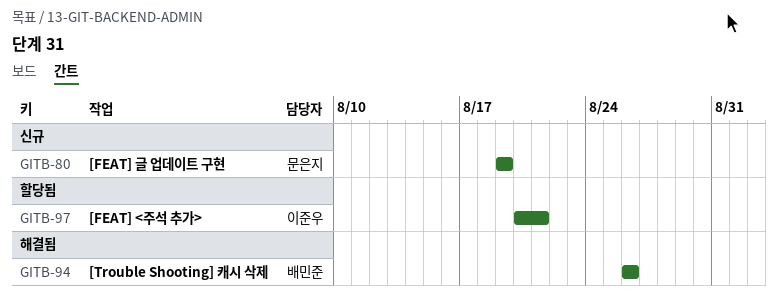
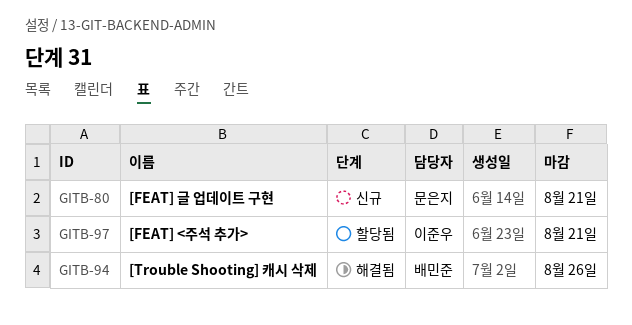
GITB-80, due: Aug 19 -> Aug 21

